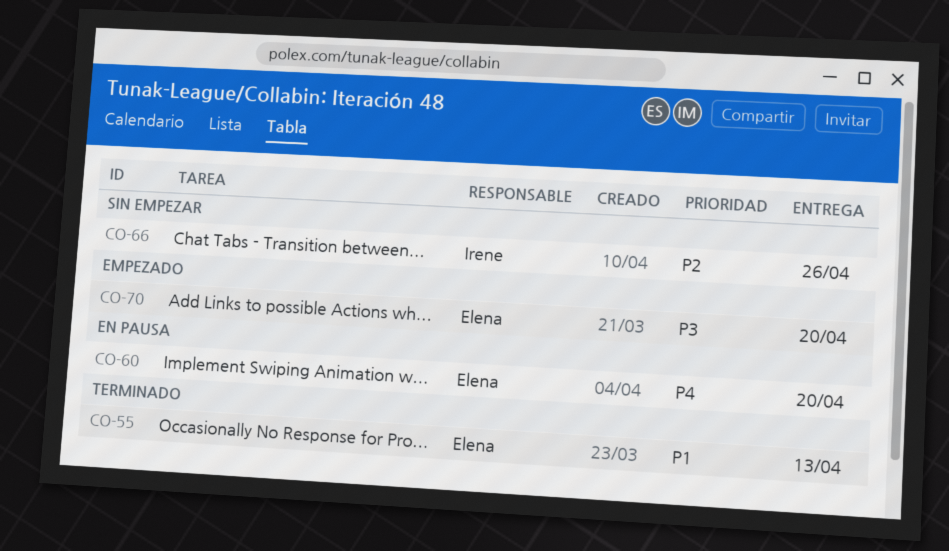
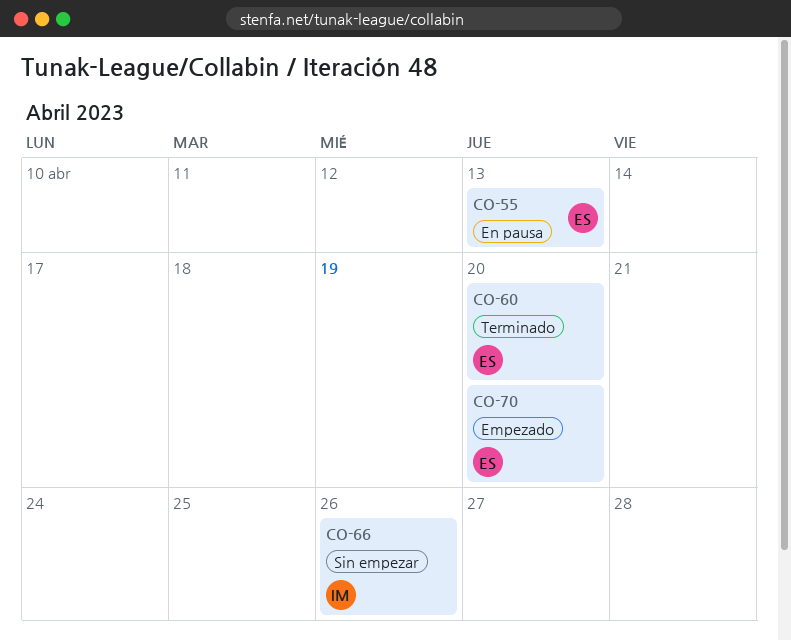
CO-55, status: Terminado -> En pausa
CO-60, status: En pausa -> Terminado

